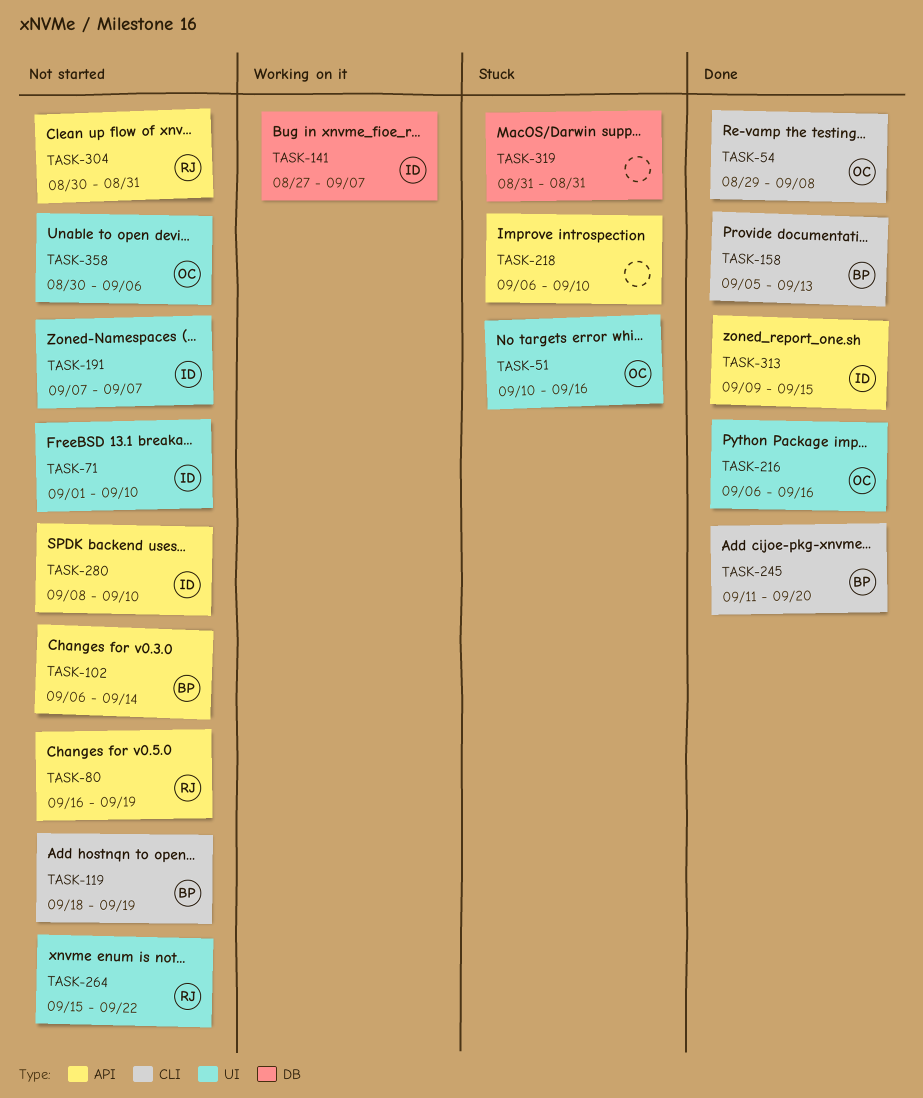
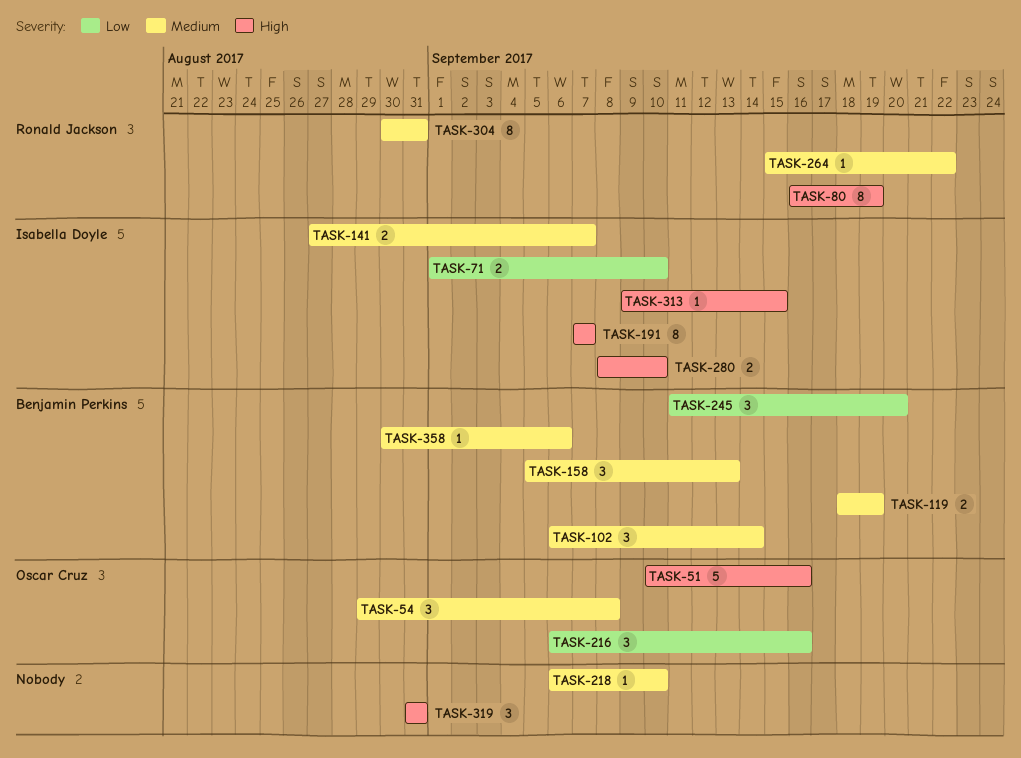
TASK-358, owner: Oscar Cruz -> Benjamin Perkins

